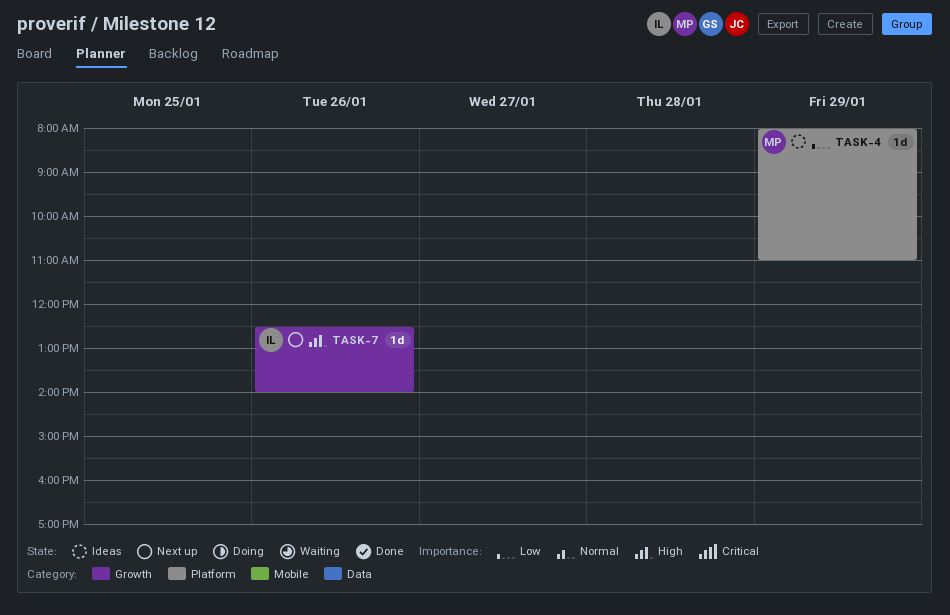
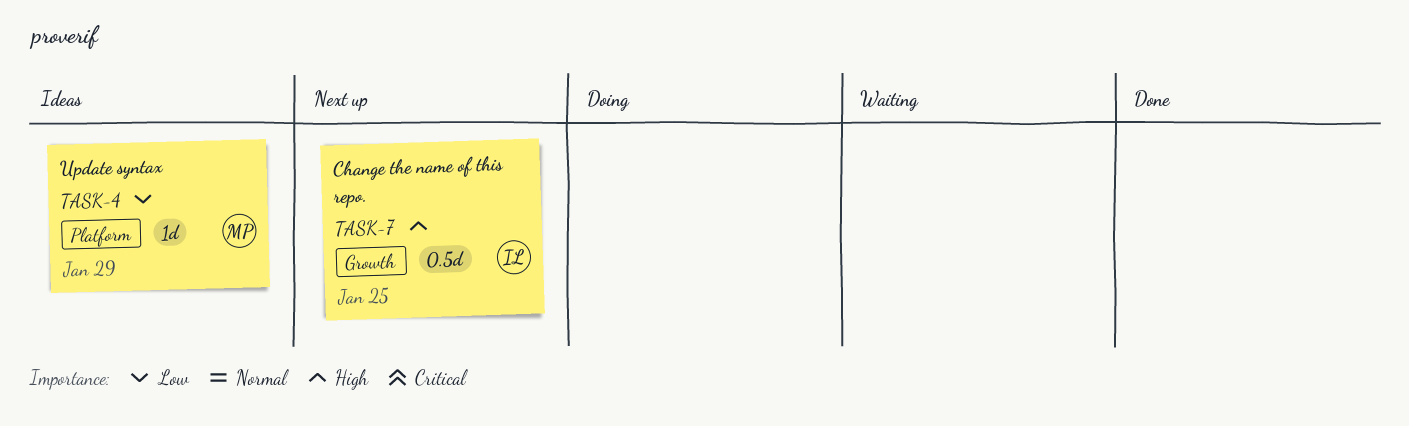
TASK-7, estimate: 1d -> 0.5d
TASK-7, day: Jan 26 -> Jan 25

